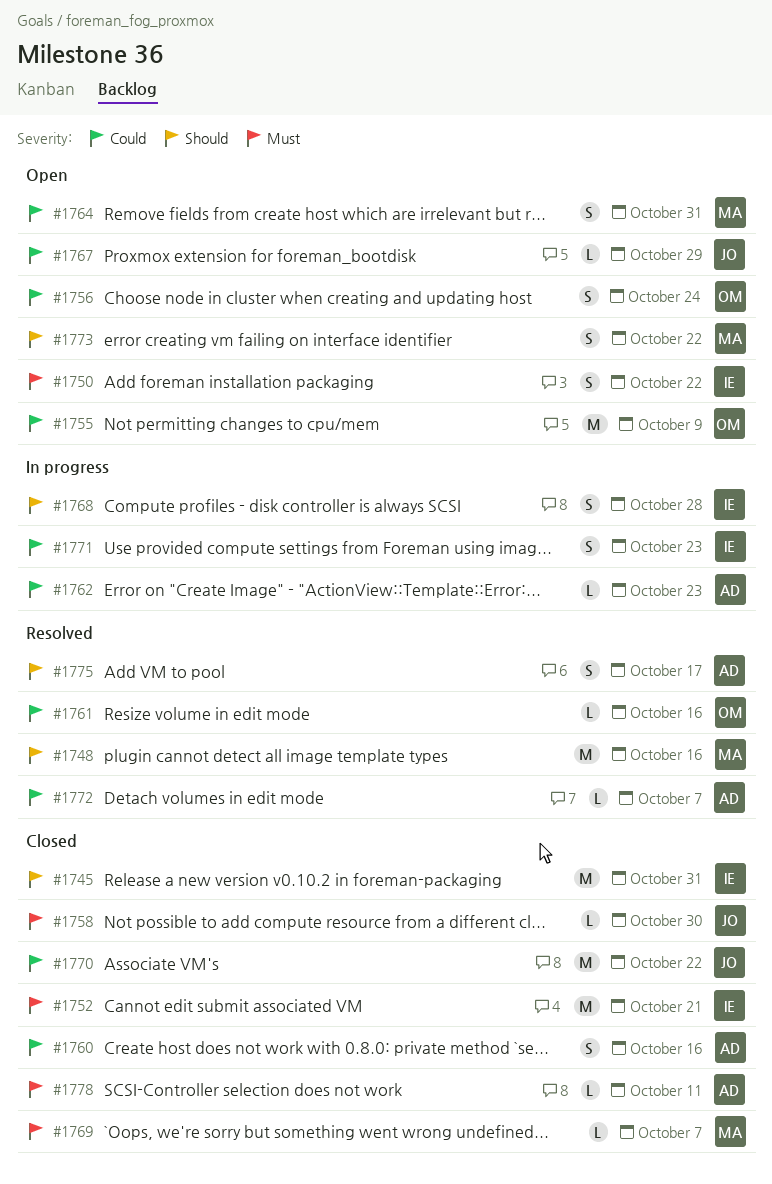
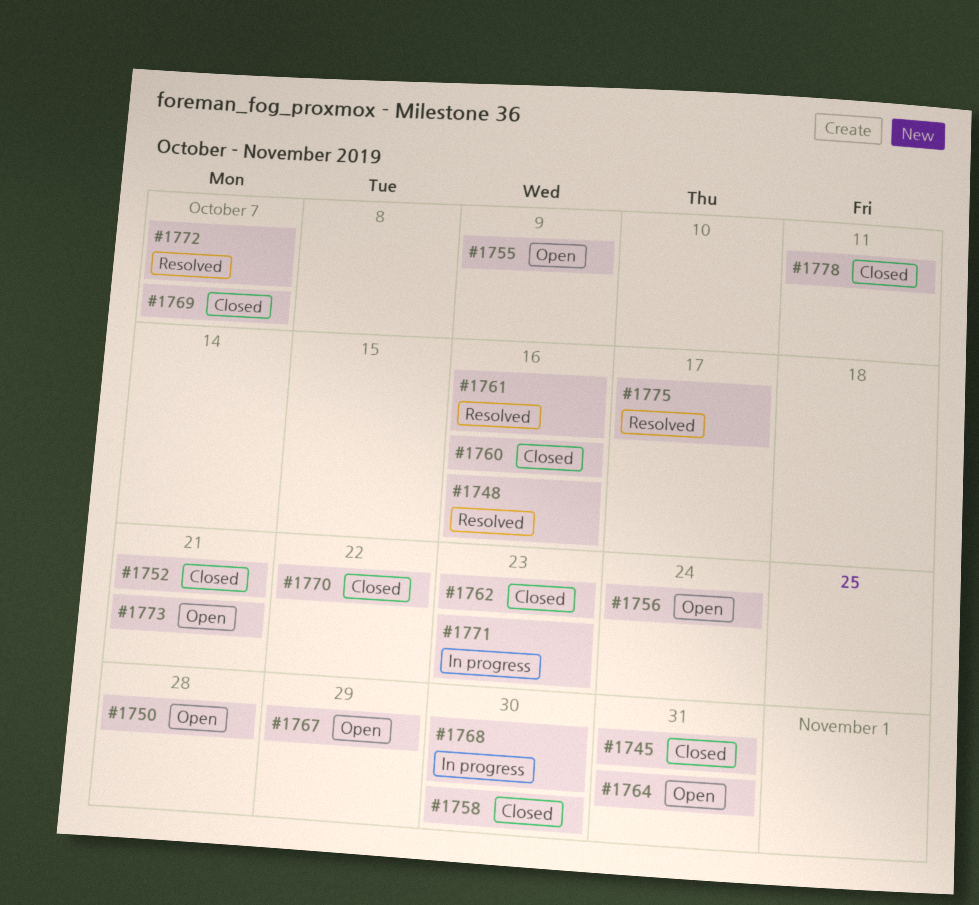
#1750, due: Oct 22 -> Oct 28
#1762, status: In progress -> Closed
#1768, due: Oct 28 -> Oct 30
#1773, due: Oct 22 -> Oct 21

